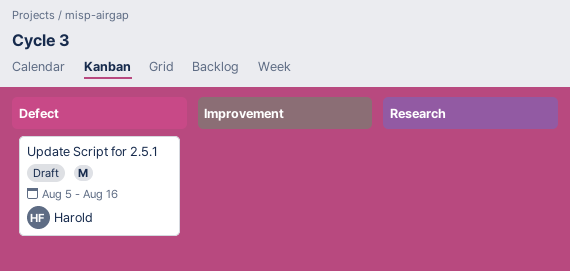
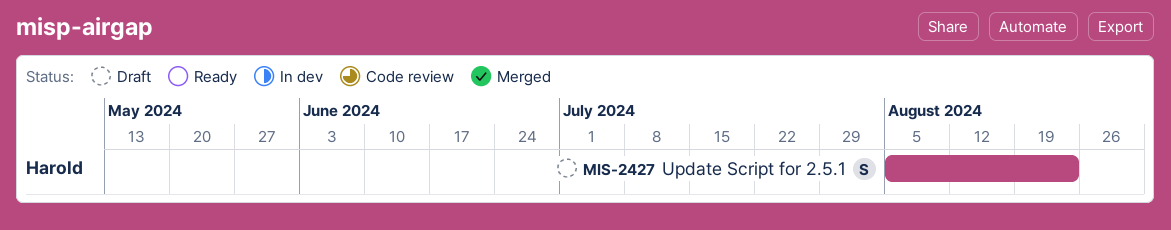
Update Script for 2.5.1, estimate: M -> S
Update Script for 2.5.1, due: Aug 16 -> Aug 23

